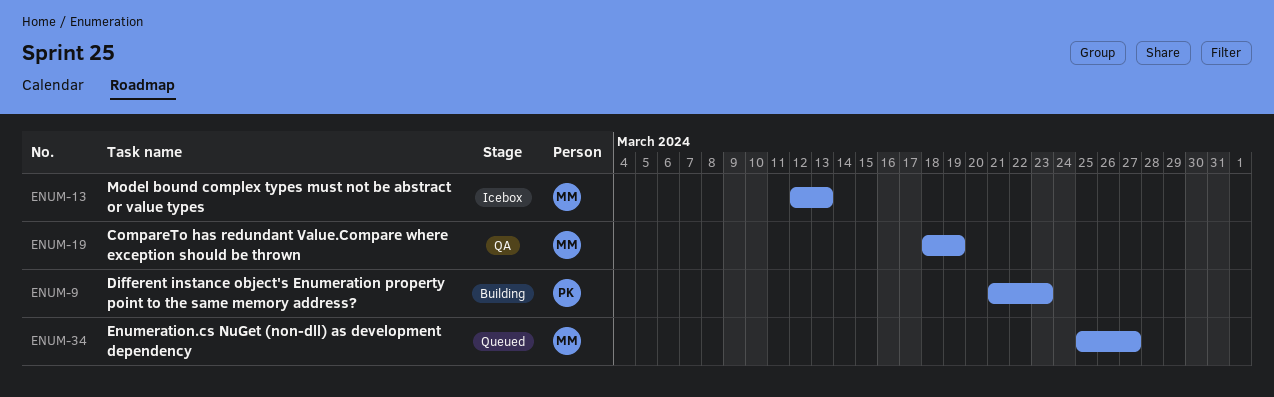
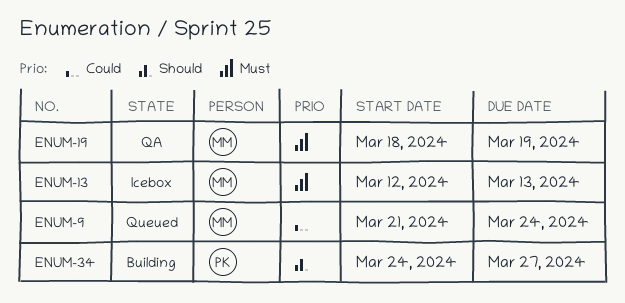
ENUM-9, status: Building -> Queued
ENUM-9, owner: PK -> MM
ENUM-9, due: Mar 23 -> Mar 24
ENUM-34, status: Queued -> Building
ENUM-34, owner: MM -> PK
ENUM-34, start: Mar 25 -> Mar 24

